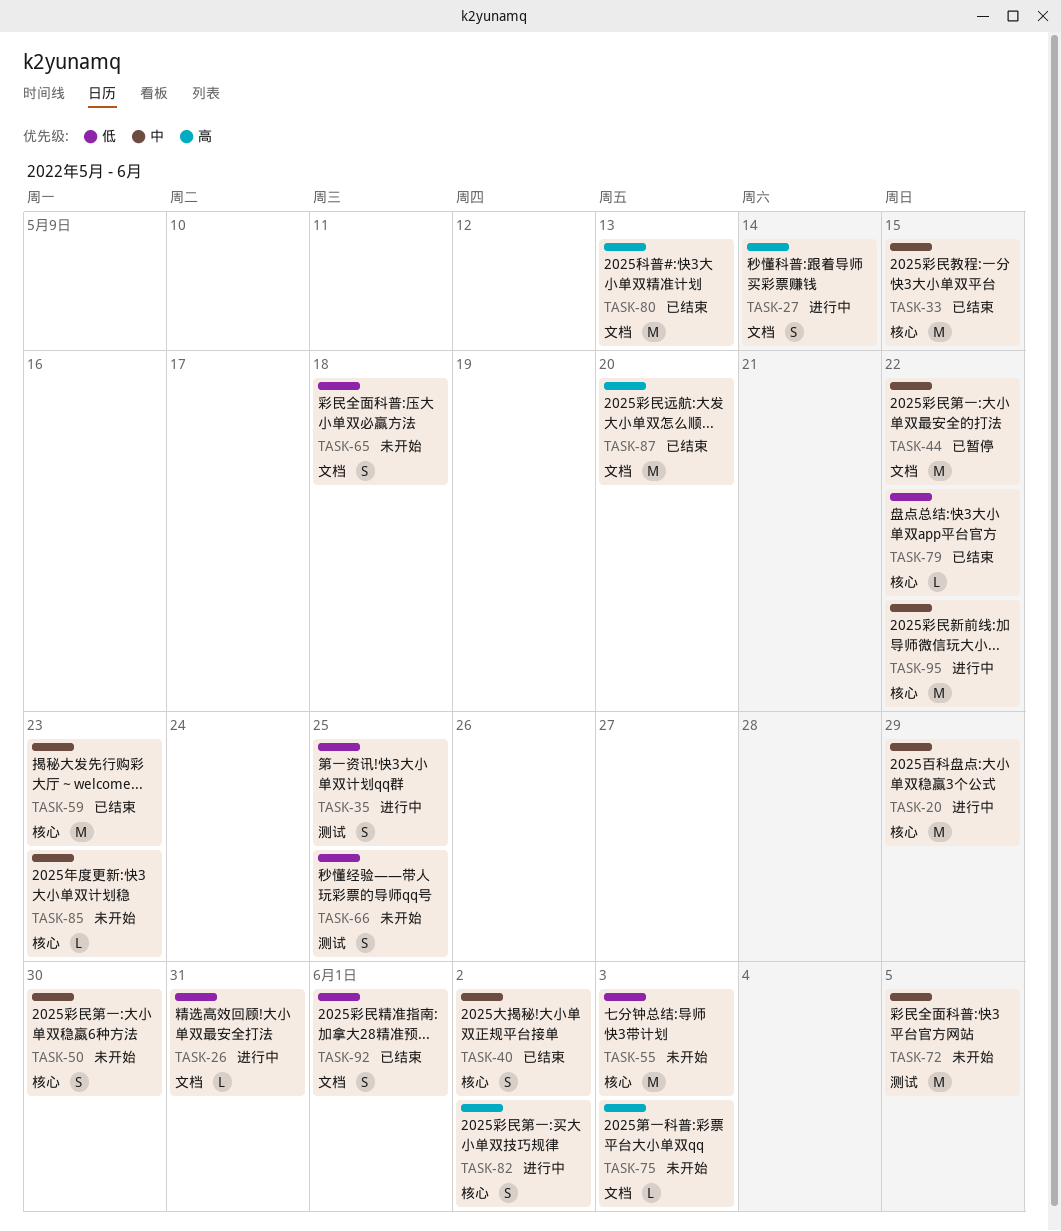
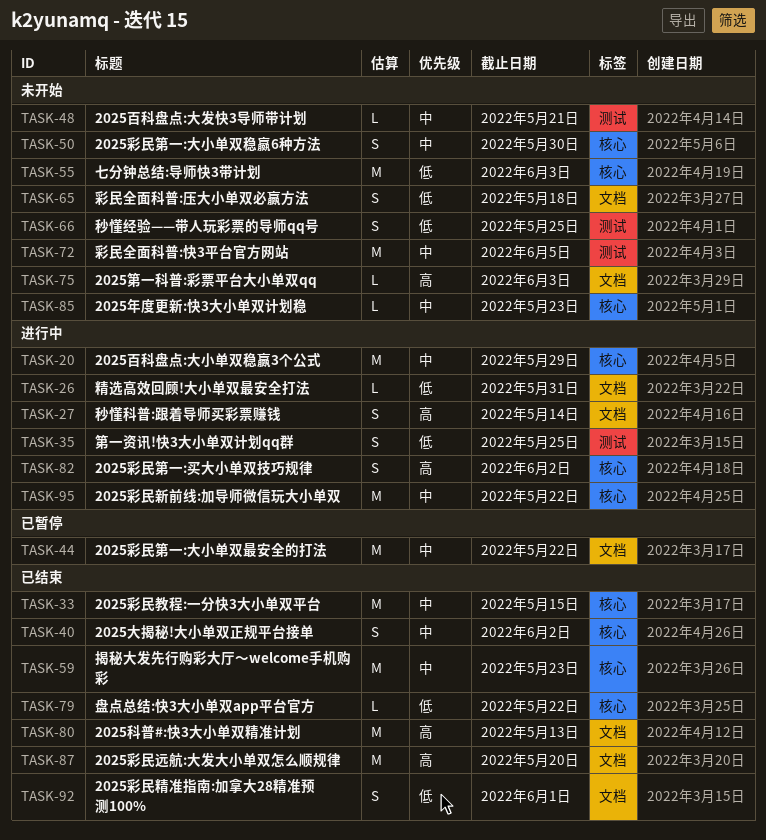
TASK-48: none -> present

